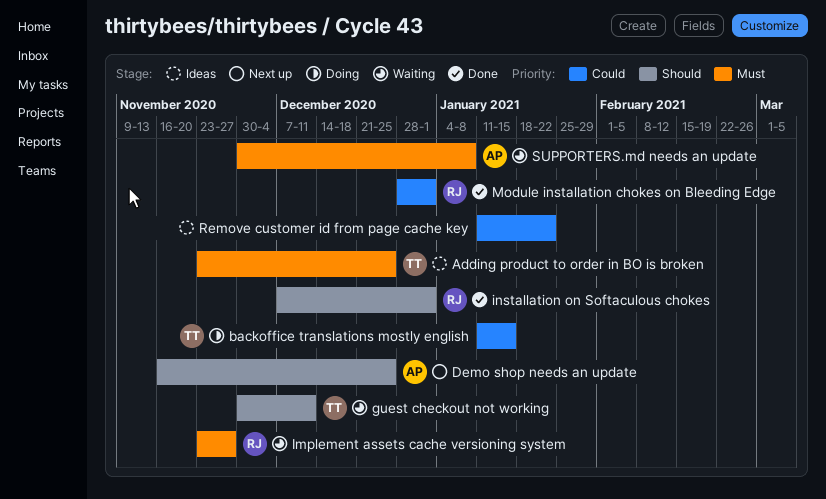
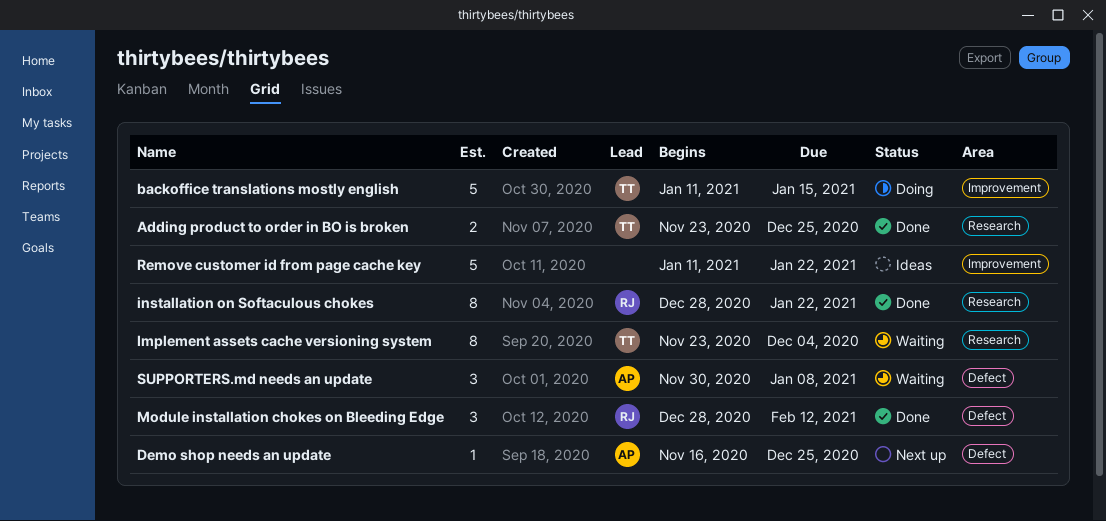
Adding product to order in BO is broken, status: Ideas -> Done
guest checkout not working: present -> none
Implement assets cache versioning system, owner: RJ -> TT
Implement assets cache versioning system, due: Nov 27 -> Dec 4
installation on Softaculous chokes, start: Dec 7 -> Dec 28
installation on Softaculous chokes, due: Jan 1 -> Jan 22
Module installation chokes on Bleeding Edge, due: Jan 1 -> Feb 12

